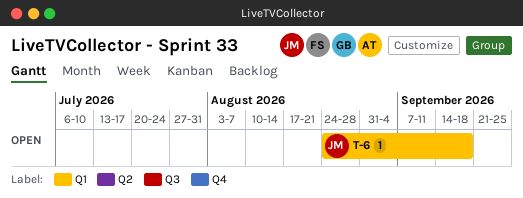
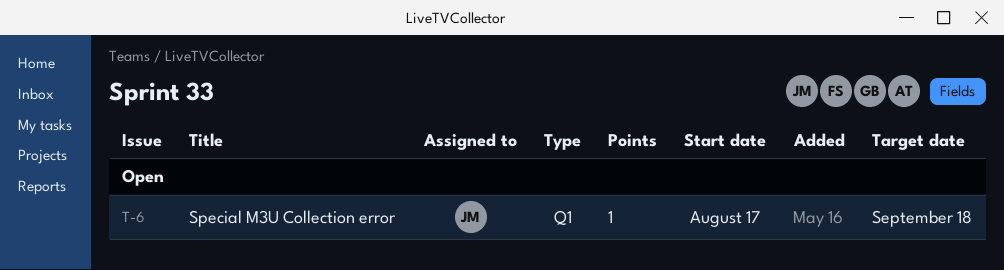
T-6, start: Aug 24 -> Aug 17

